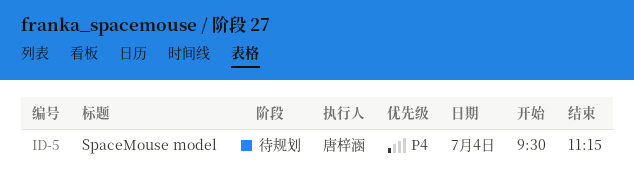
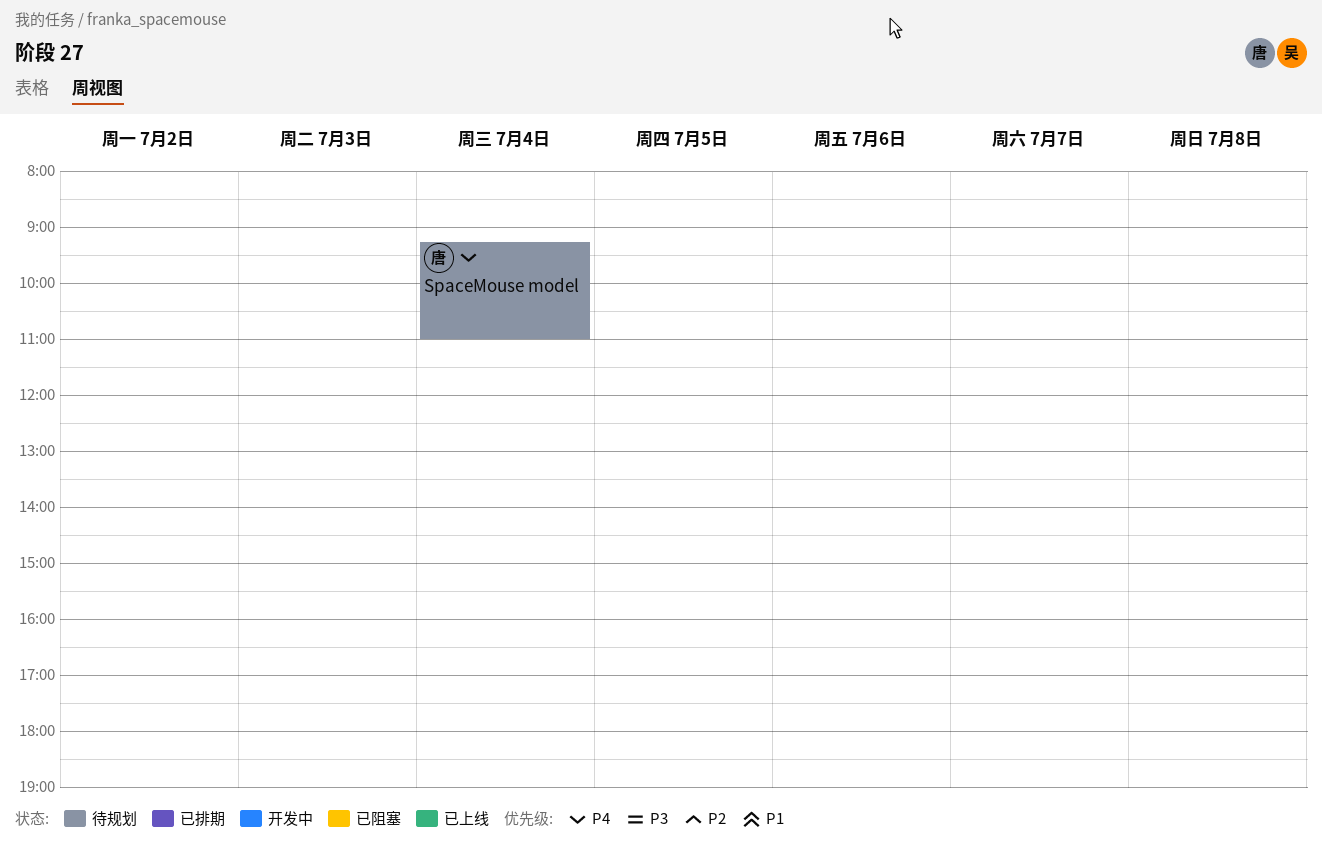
SpaceMouse model, begins: 09:30 -> 09:15
SpaceMouse model, ends: 11:15 -> 11:00

